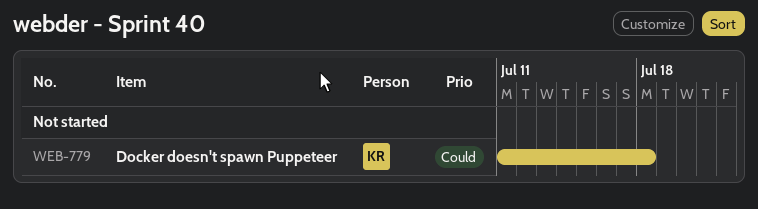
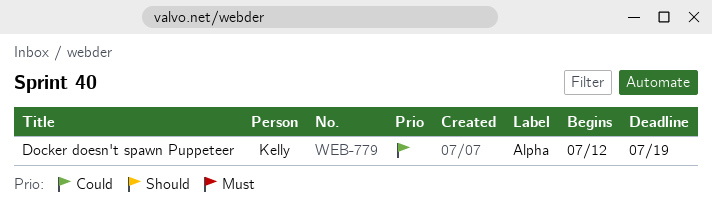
WEB-779, start: Jul 11 -> Jul 12
WEB-779, due: Jul 18 -> Jul 19

